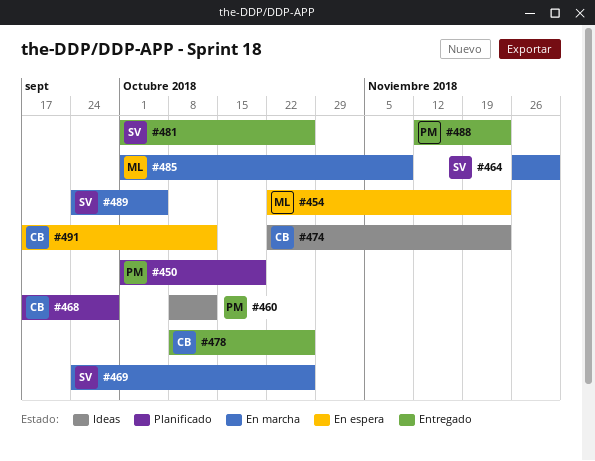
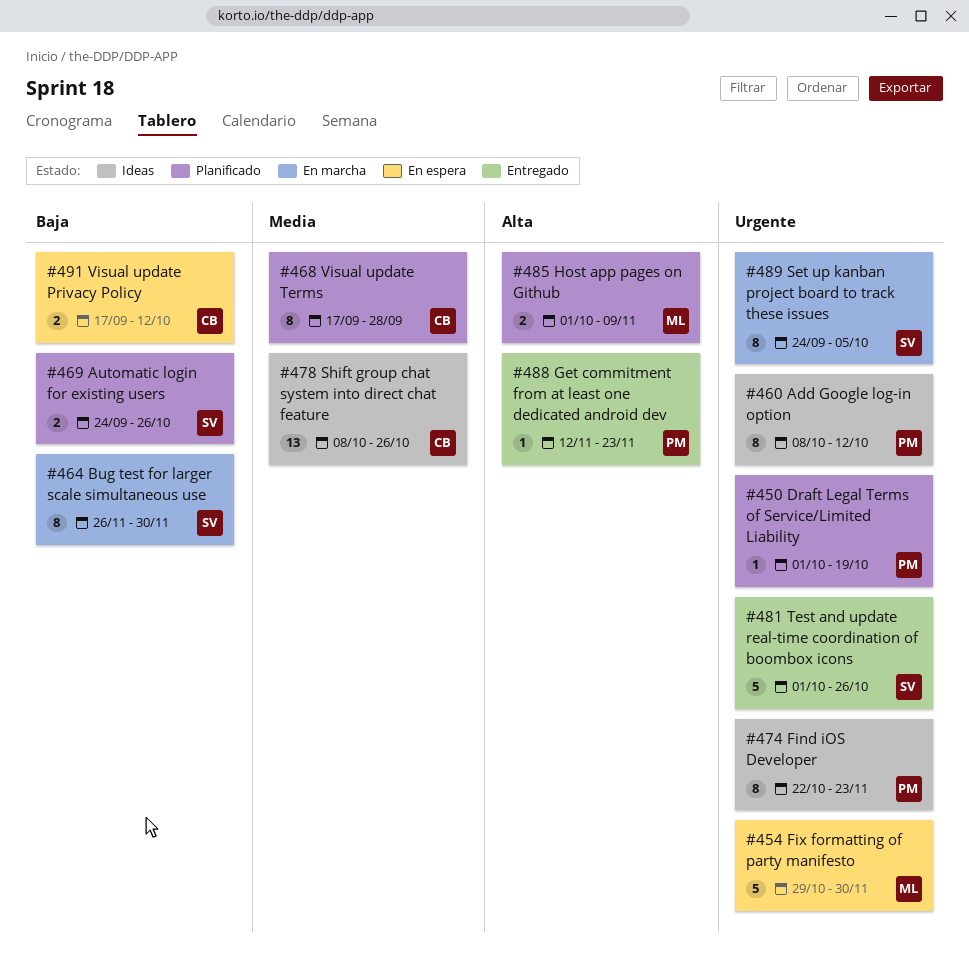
#454, start: Oct 22 -> Oct 29
#454, due: Nov 23 -> Nov 30
#469, status: En marcha -> Planificado
#474, owner: CB -> PM
#478, status: Entregado -> Ideas
#485, status: En marcha -> Planificado

